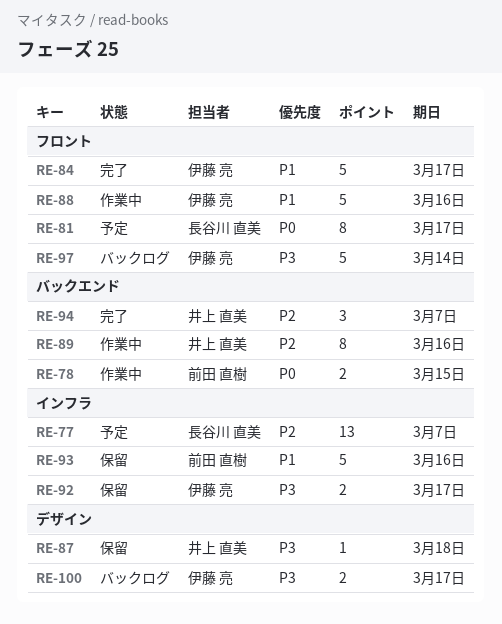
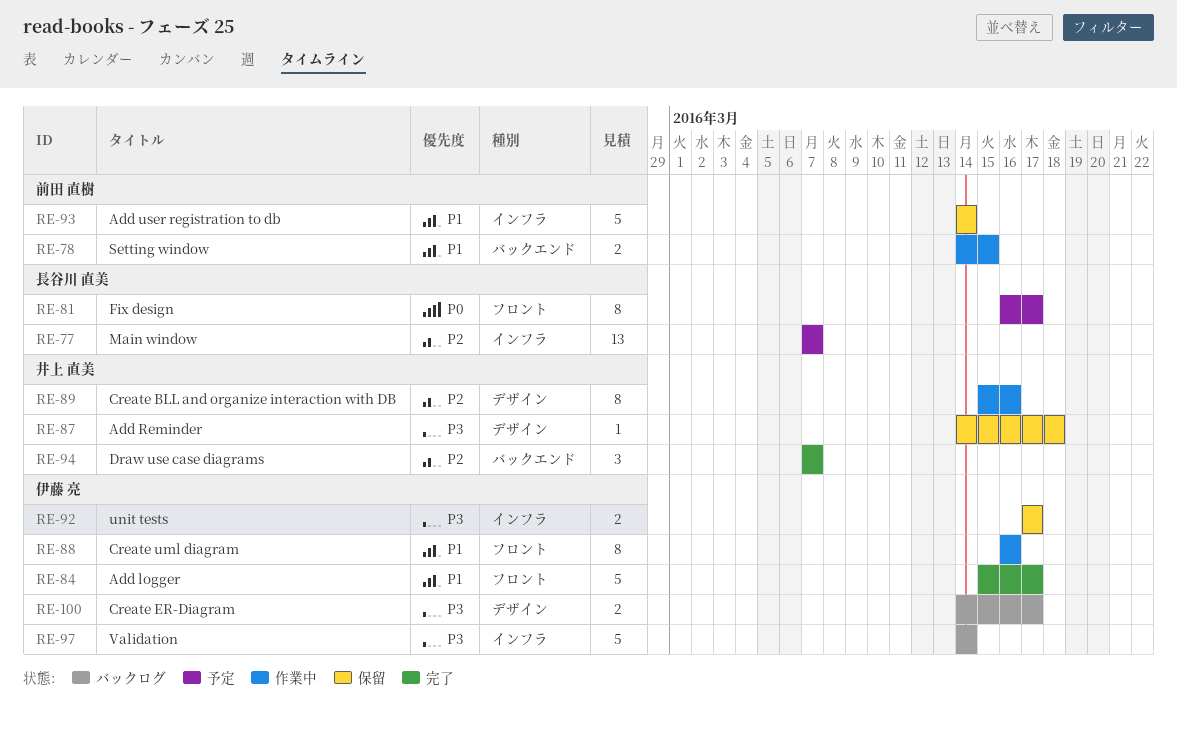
RE-78, priority: P0 -> P1
RE-88, estimate: 5 -> 8
RE-89, label: バックエンド -> デザイン
RE-93, due: Mar 16 -> Mar 14
RE-97, label: フロント -> インフラ

